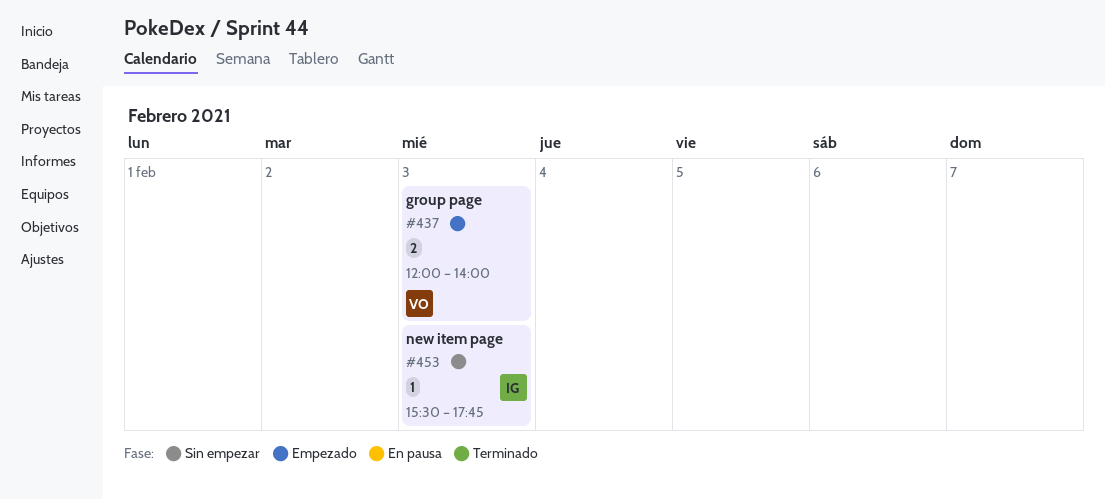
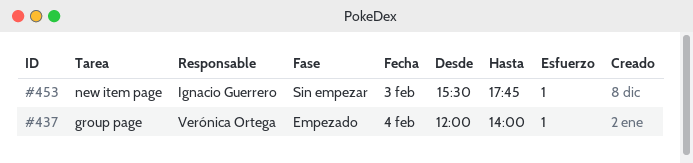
#437, estimate: 2 -> 1
#437, day: Feb 3 -> Feb 4

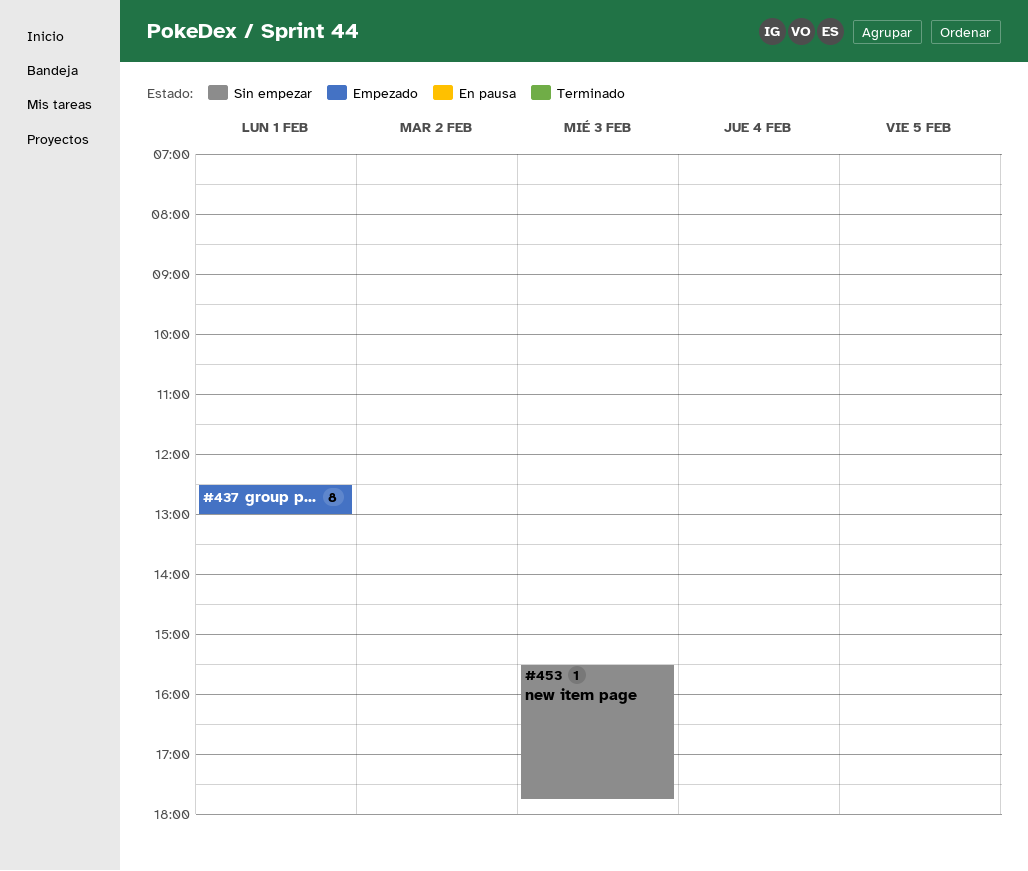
#437, estimate: 1 -> 8
#437, day: Feb 4 -> Feb 1
#437, begins: 12:00 -> 12:30
#437, ends: 14:00 -> 13:00

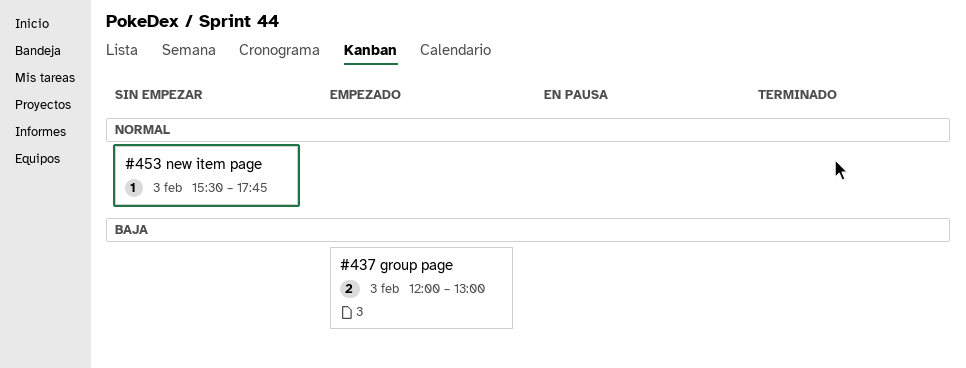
#437, estimate: 8 -> 2
#437, day: Feb 1 -> Feb 3
#437, begins: 12:30 -> 12:00

